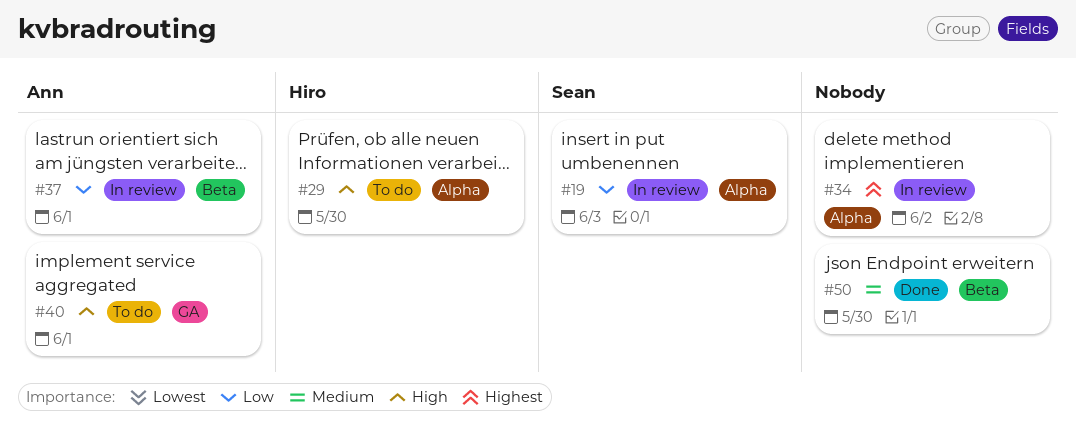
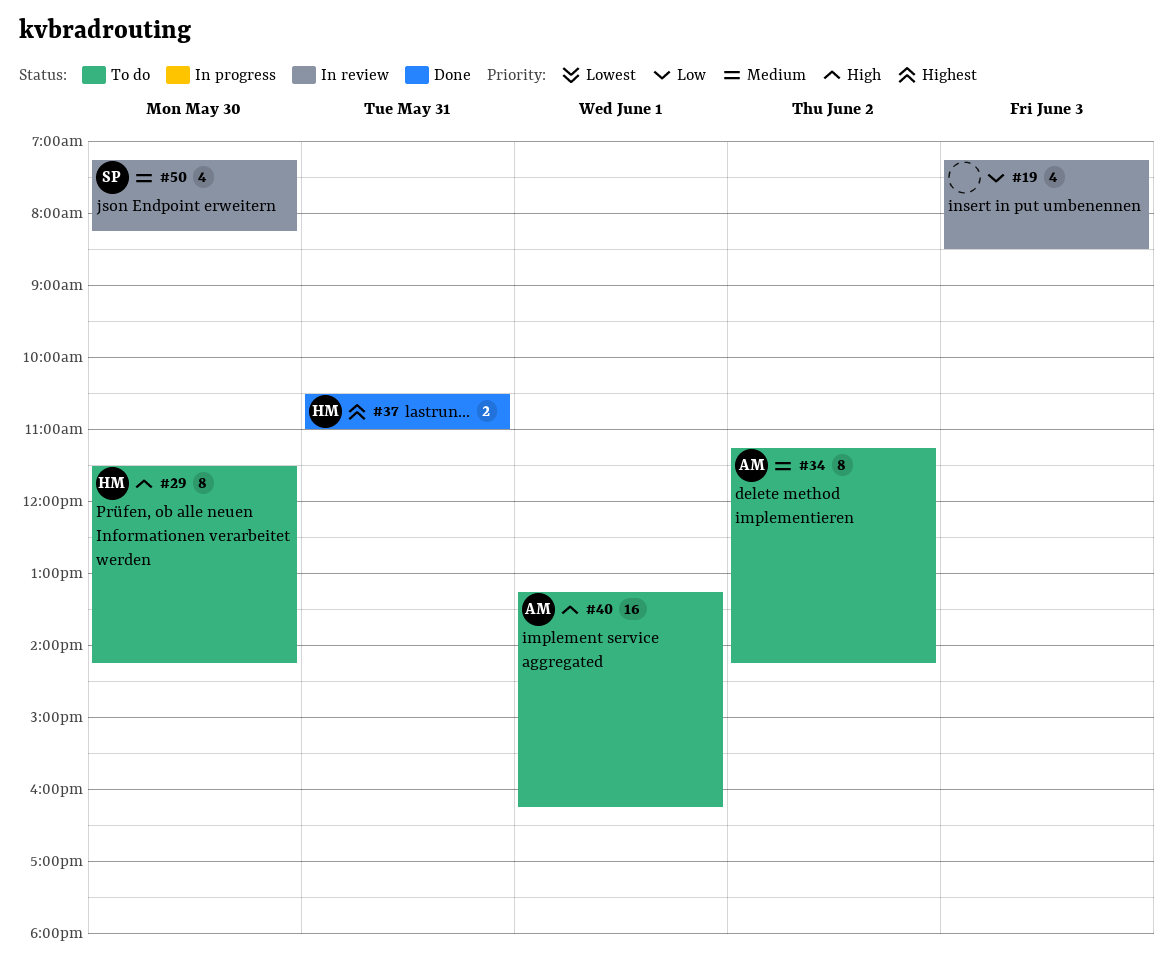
#19, owner: Sean -> none
#34, status: In review -> To do
#34, owner: none -> Ann
#34, priority: Highest -> Medium
#37, status: In review -> Done
#37, owner: Ann -> Hiro
#37, priority: Low -> Highest
#37, day: Jun 1 -> May 31
#50, status: Done -> In review
#50, owner: none -> Sean

